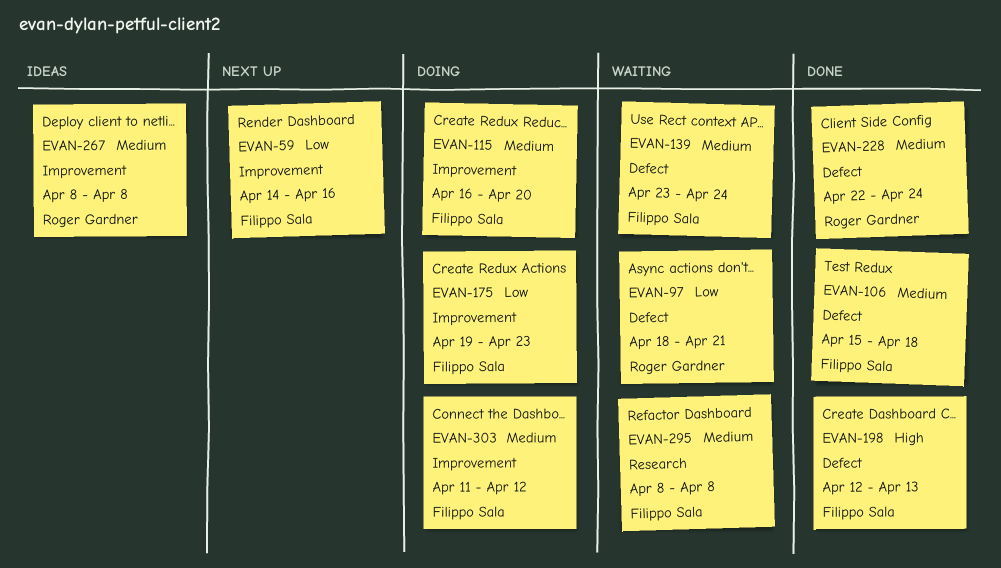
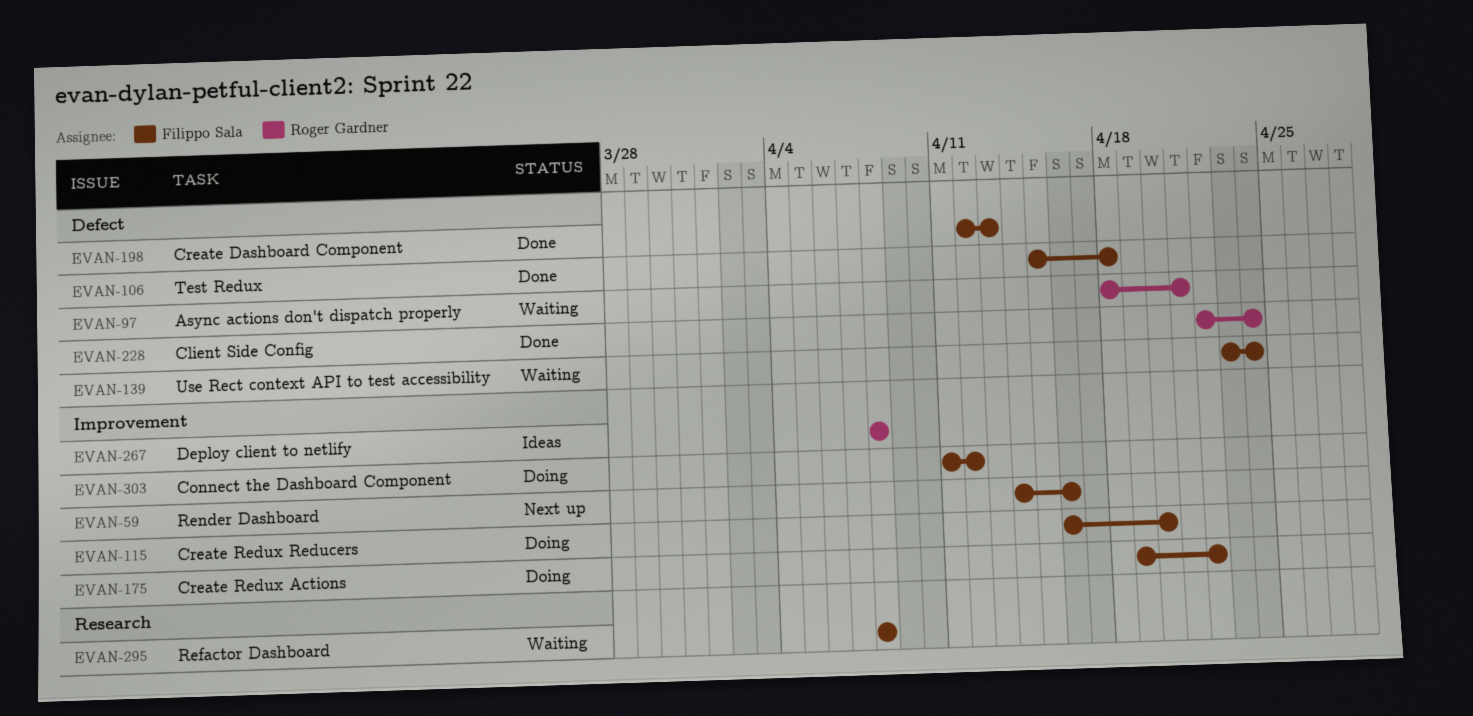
EVAN-175, due: Apr 23 -> Apr 22

